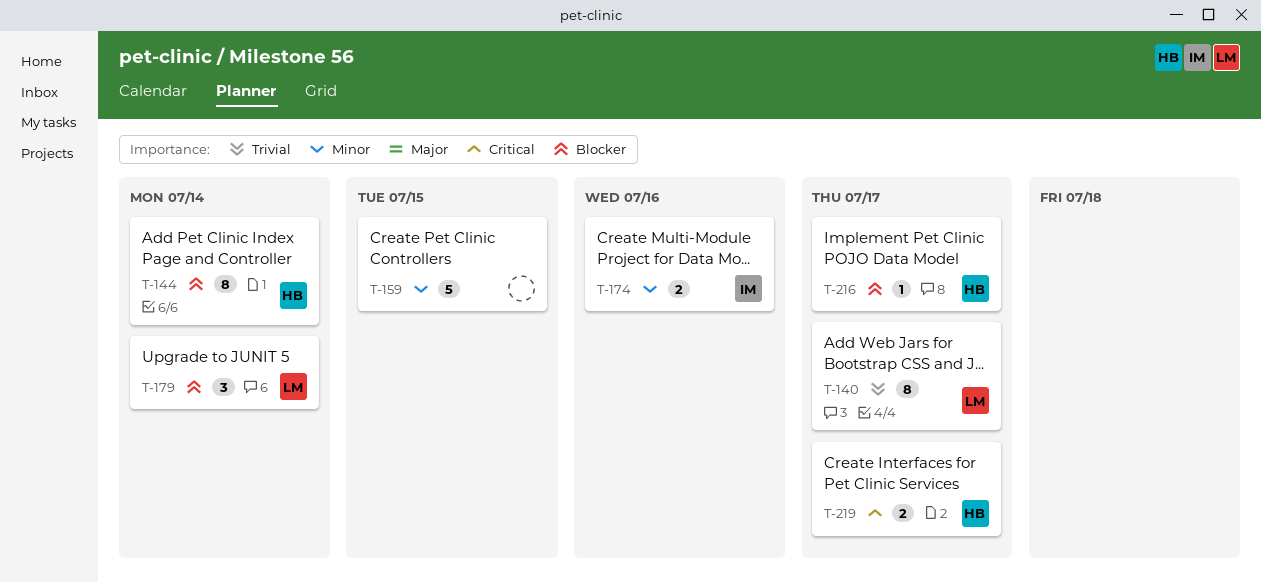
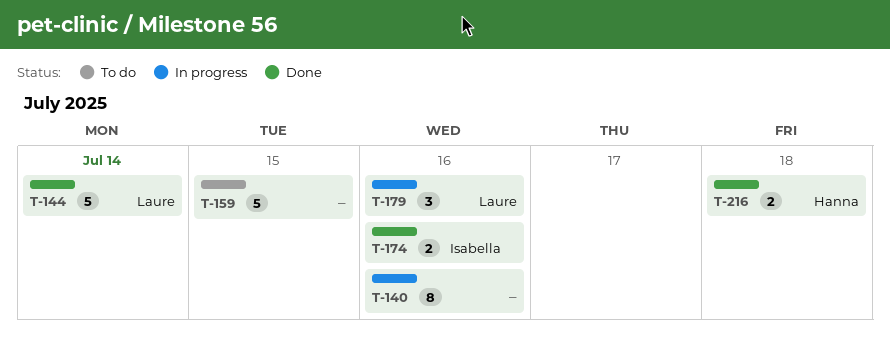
T-140, owner: Laure -> none
T-140, due: Jul 17 -> Jul 16
T-144, owner: Hanna -> Laure
T-144, estimate: 8 -> 5
T-179, due: Jul 14 -> Jul 16
T-216, estimate: 1 -> 2
T-216, due: Jul 17 -> Jul 18
T-219: present -> none

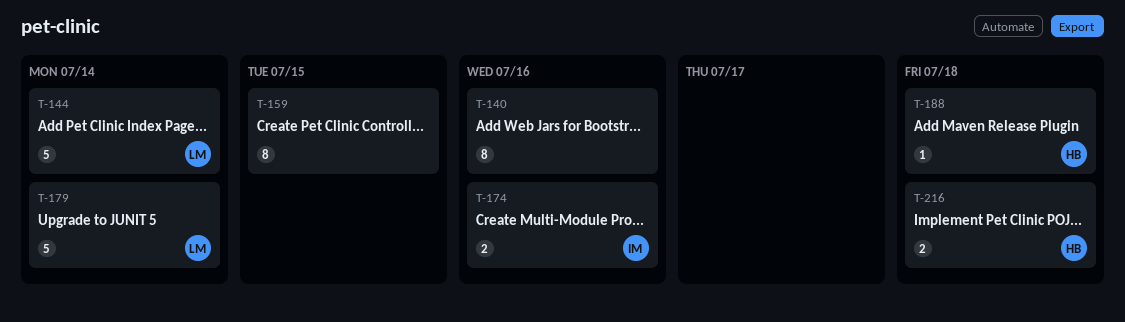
T-159, estimate: 5 -> 8
T-179, estimate: 3 -> 5
T-179, due: Jul 16 -> Jul 14
T-188: none -> present

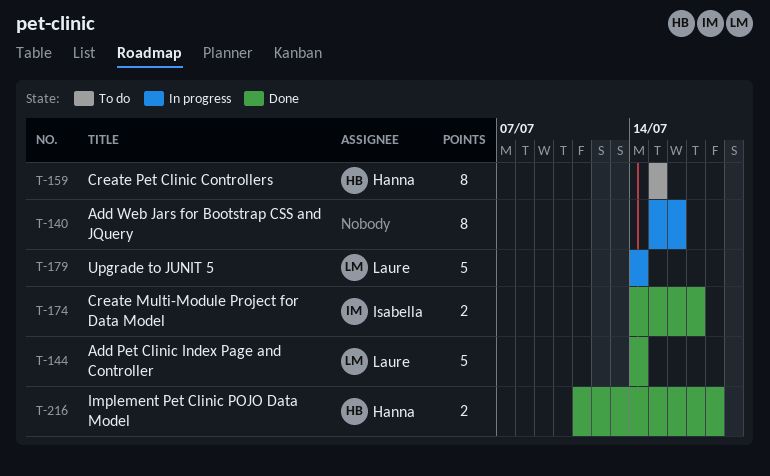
T-159, owner: none -> Hanna
T-174, due: Jul 16 -> Jul 17
T-188: present -> none

